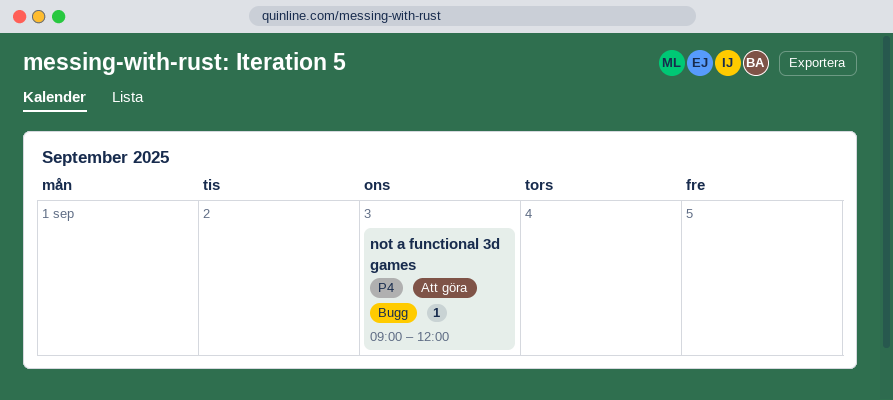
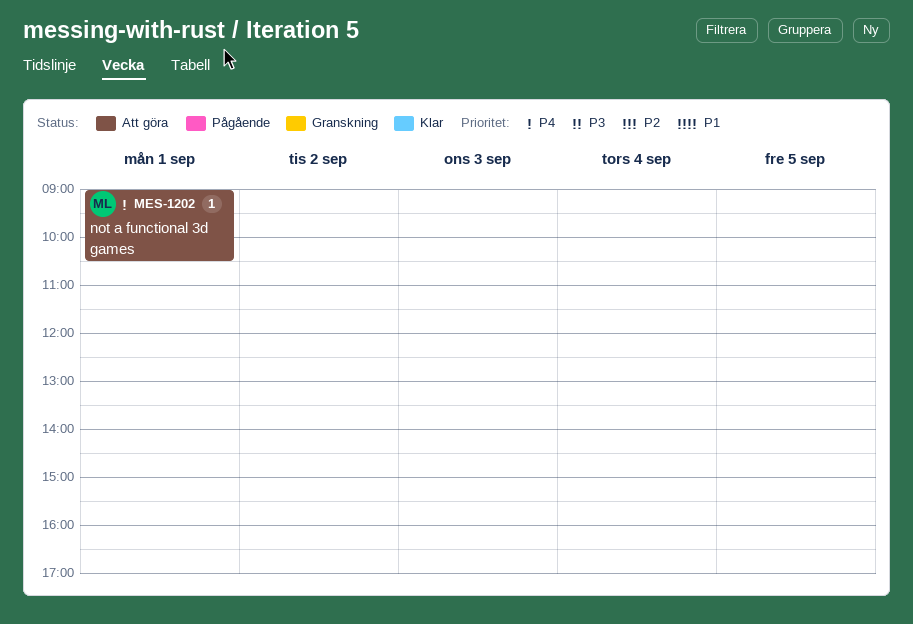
not a functional 3d games, day: Sep 3 -> Sep 1
not a functional 3d games, ends: 12:00 -> 10:30

